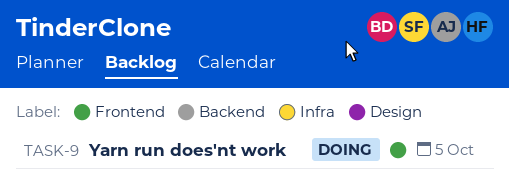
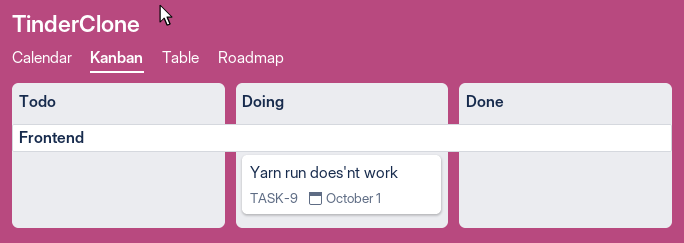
TASK-9, due: Oct 5 -> Oct 1

